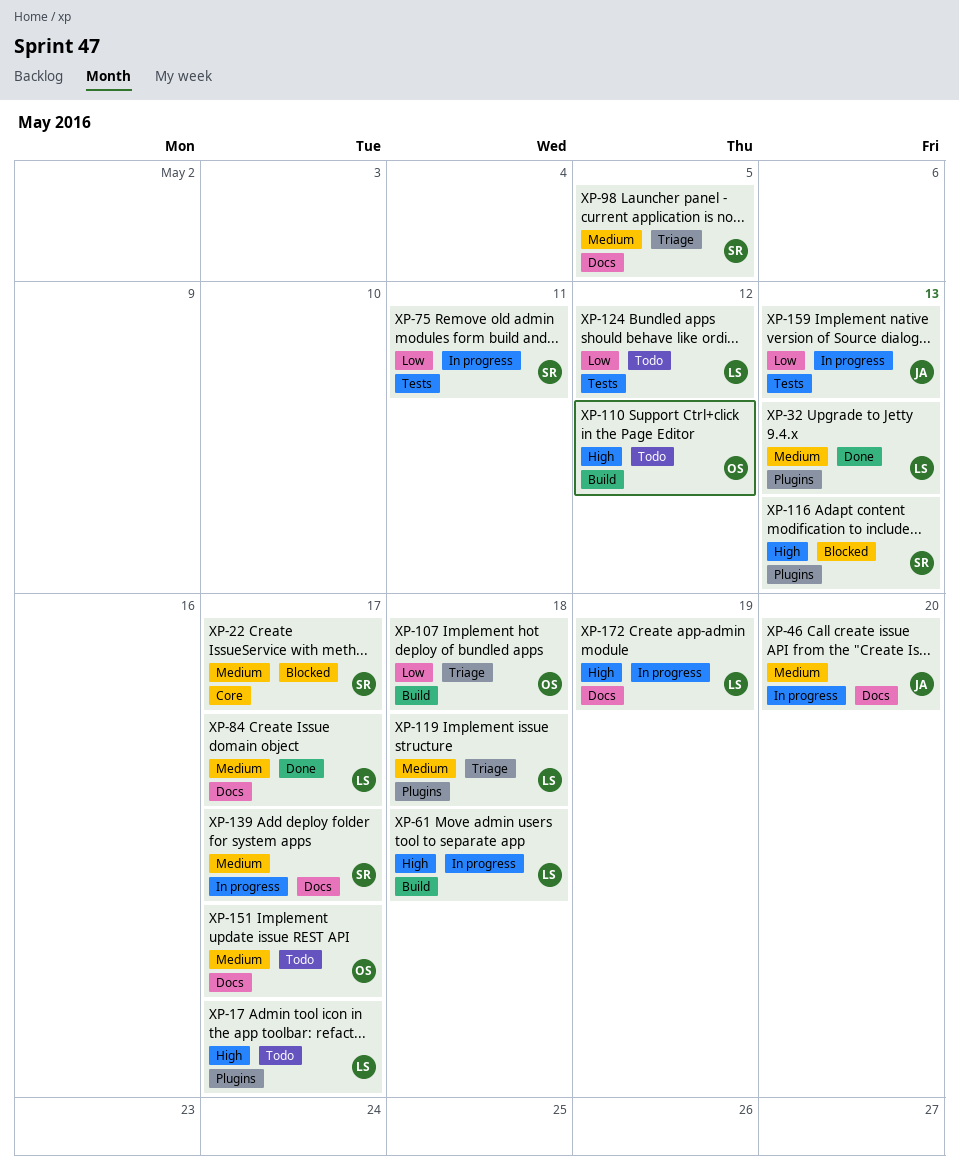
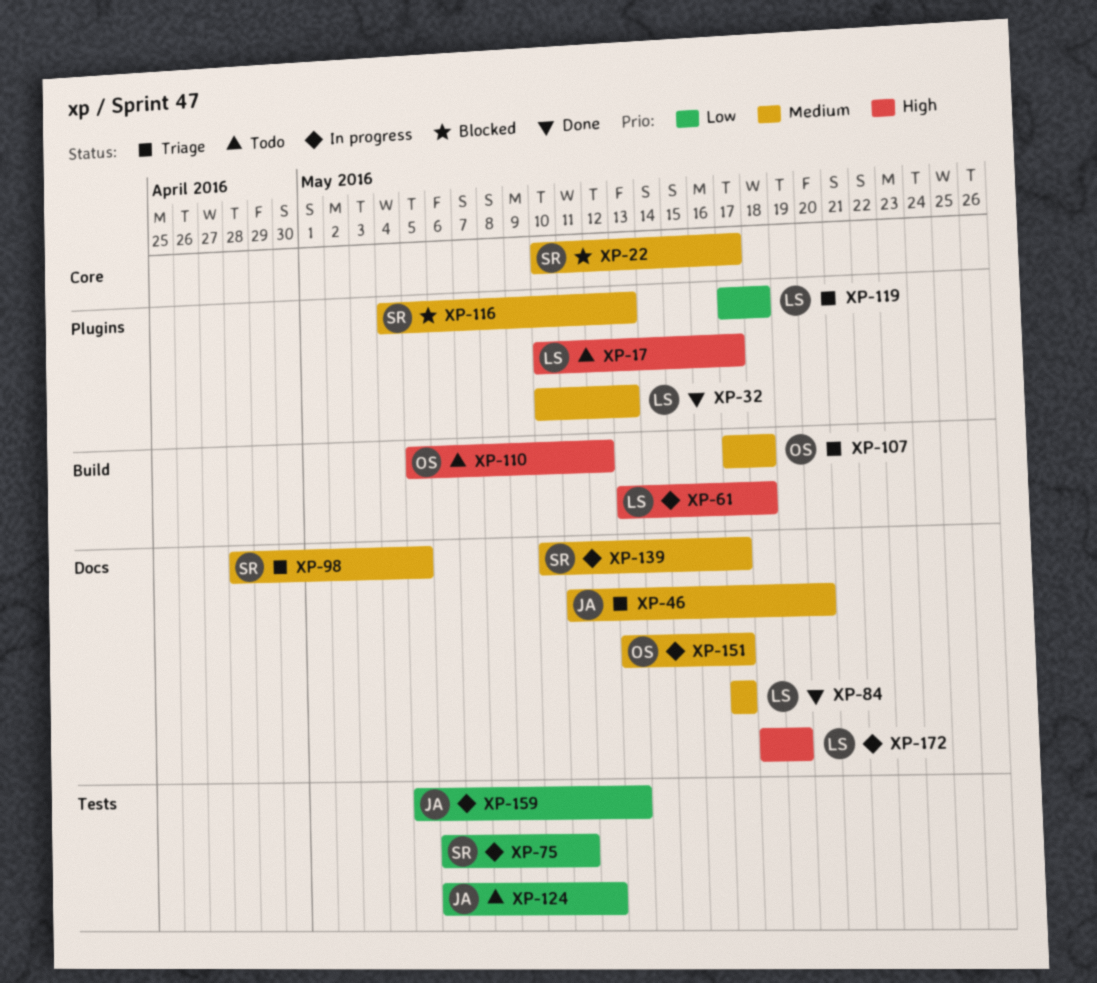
XP-46, status: In progress -> Triage
XP-107, priority: Low -> Medium
XP-116, priority: High -> Medium
XP-119, priority: Medium -> Low
XP-124, owner: LS -> JA
XP-151, status: Todo -> In progress

